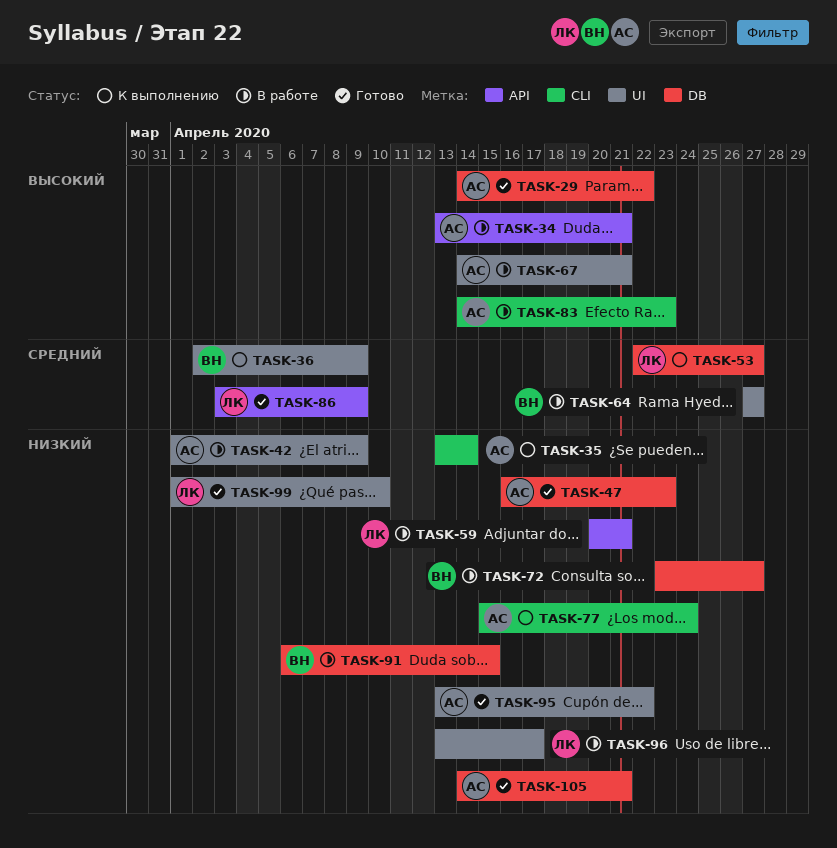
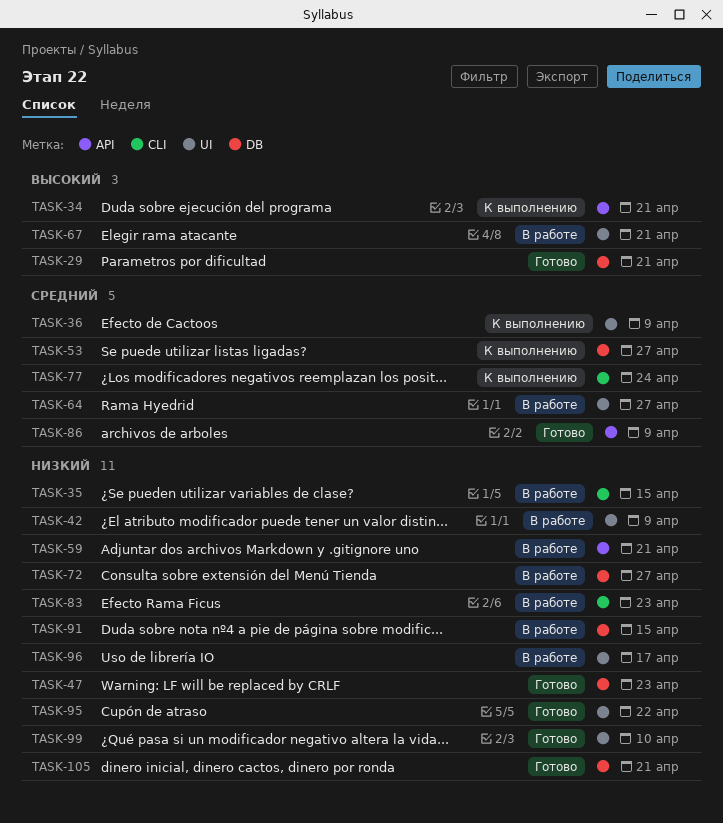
TASK-29, due: Apr 22 -> Apr 21
TASK-34, status: В работе -> К выполнению
TASK-35, status: К выполнению -> В работе
TASK-35, due: Apr 14 -> Apr 15
TASK-77, priority: Низкий -> Средний
TASK-83, priority: Высокий -> Низкий

